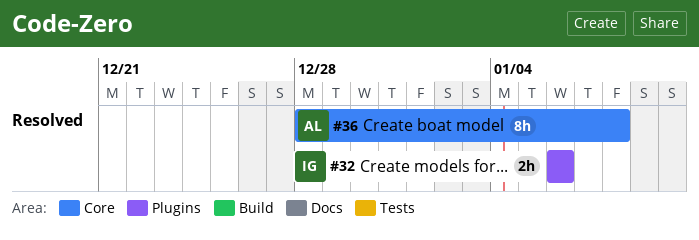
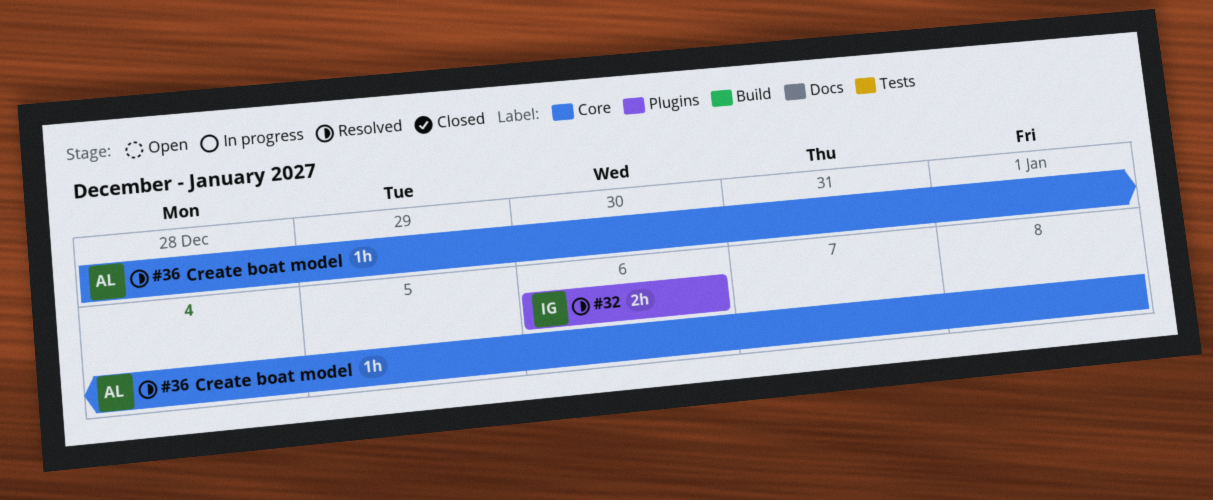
#36, estimate: 8h -> 1h

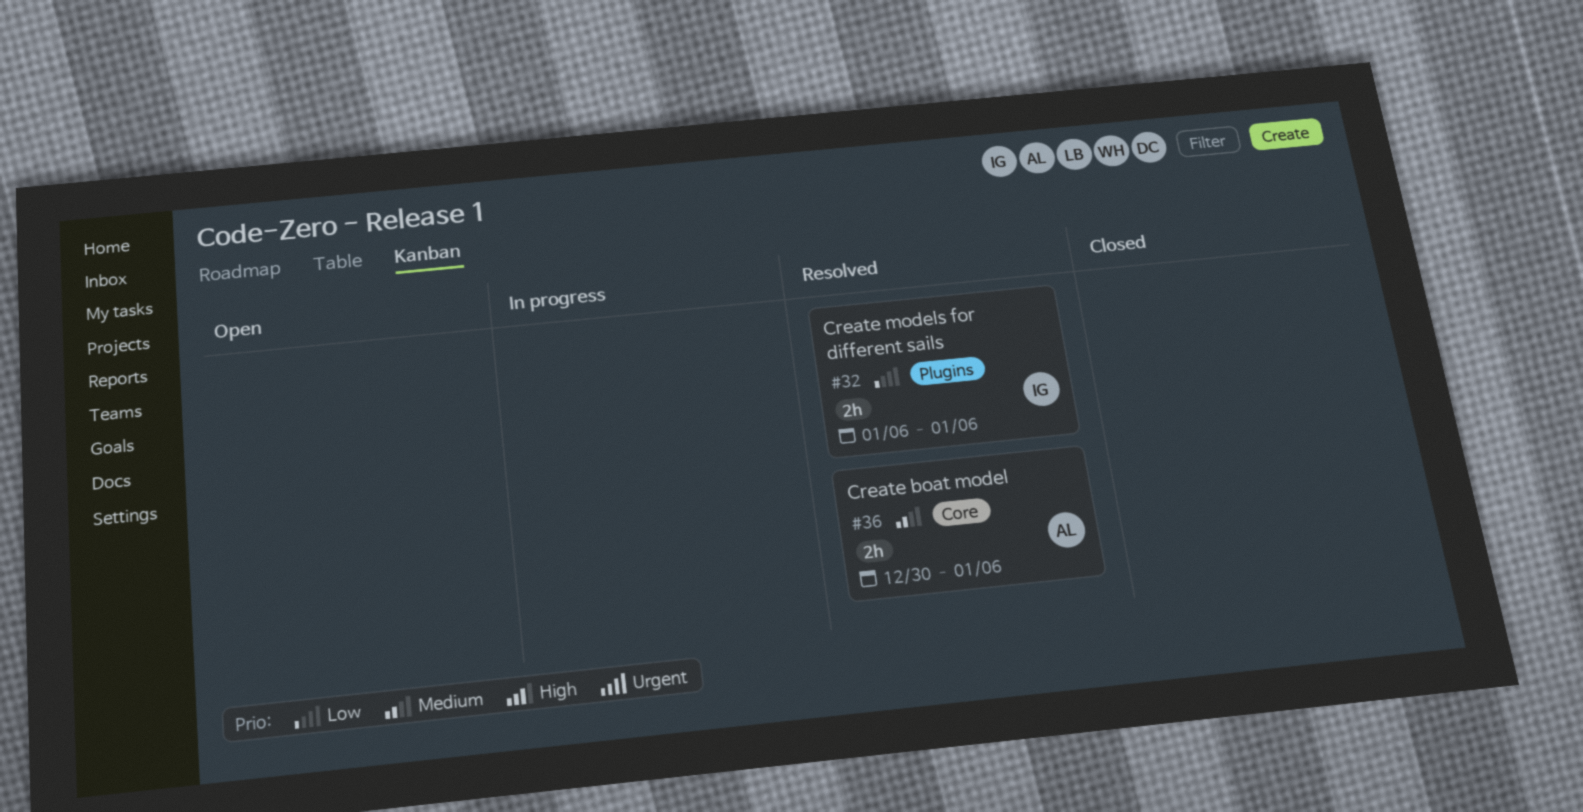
#36, estimate: 1h -> 2h
#36, start: Dec 28 -> Dec 30
#36, due: Jan 8 -> Jan 6

